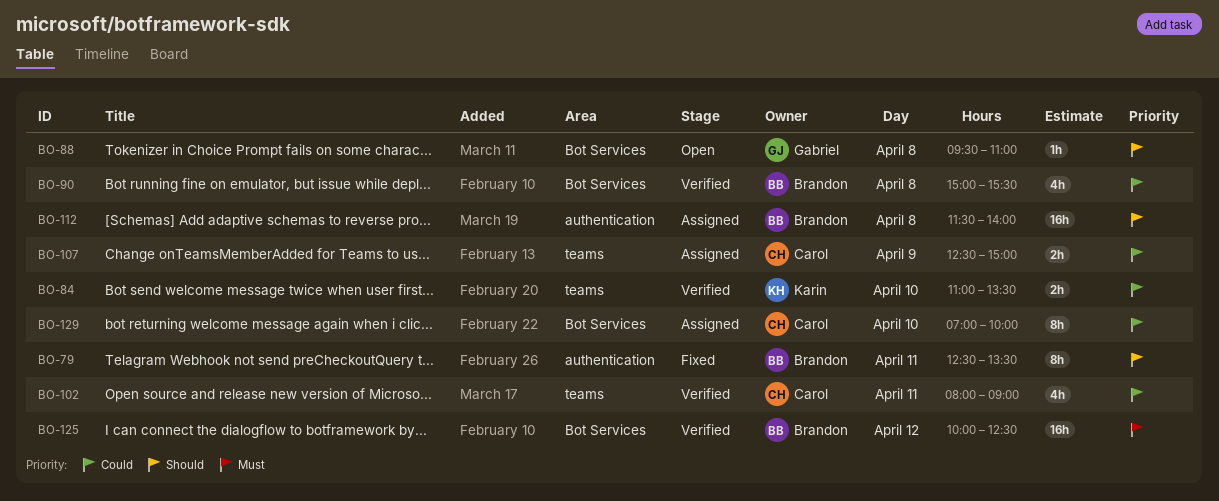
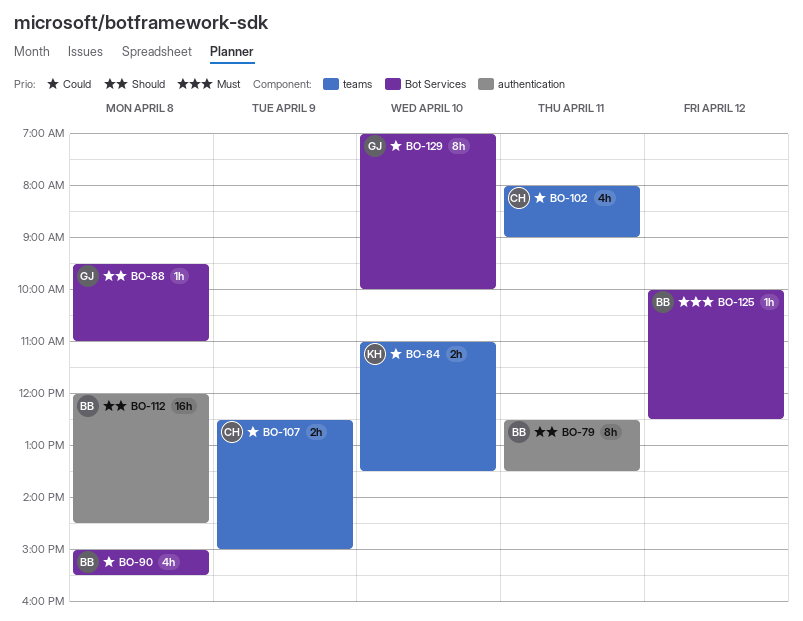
BO-112, begins: 11:30 -> 12:00
BO-112, ends: 14:00 -> 14:30
BO-125, estimate: 16h -> 1h
BO-129, owner: Carol -> Gabriel

